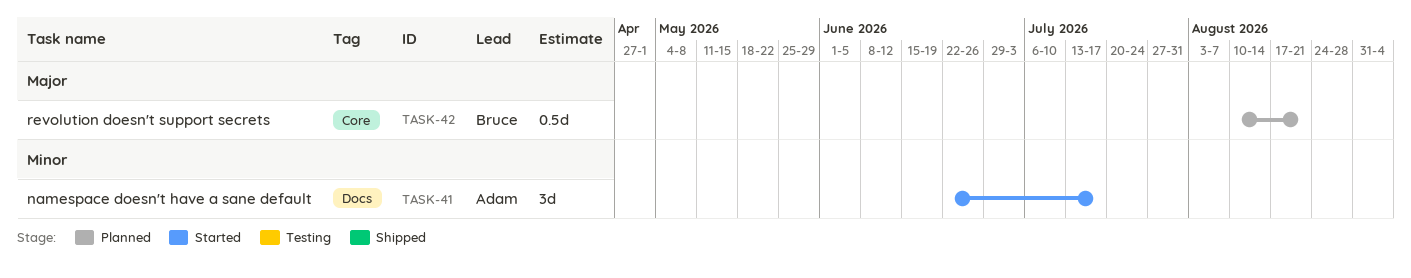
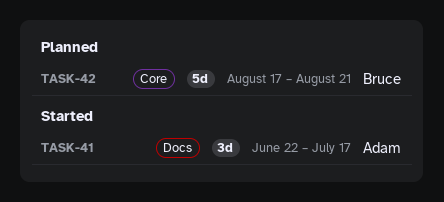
TASK-42, estimate: 0.5d -> 5d
TASK-42, start: Aug 10 -> Aug 17

